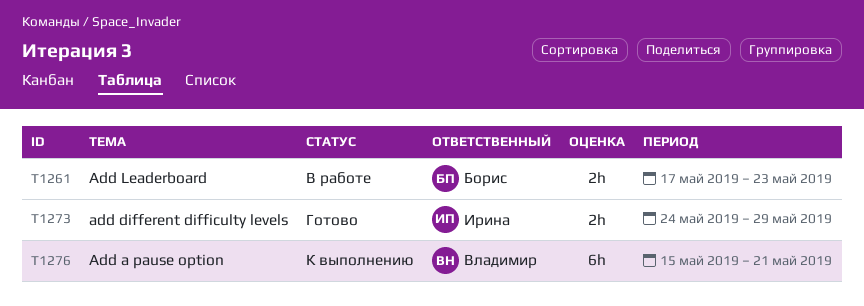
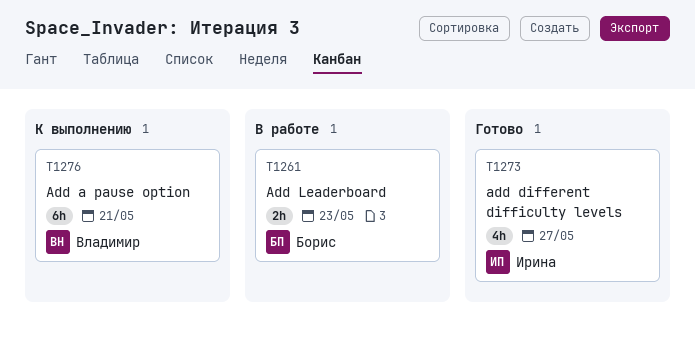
T1273, estimate: 2h -> 4h
T1273, due: May 29 -> May 27

